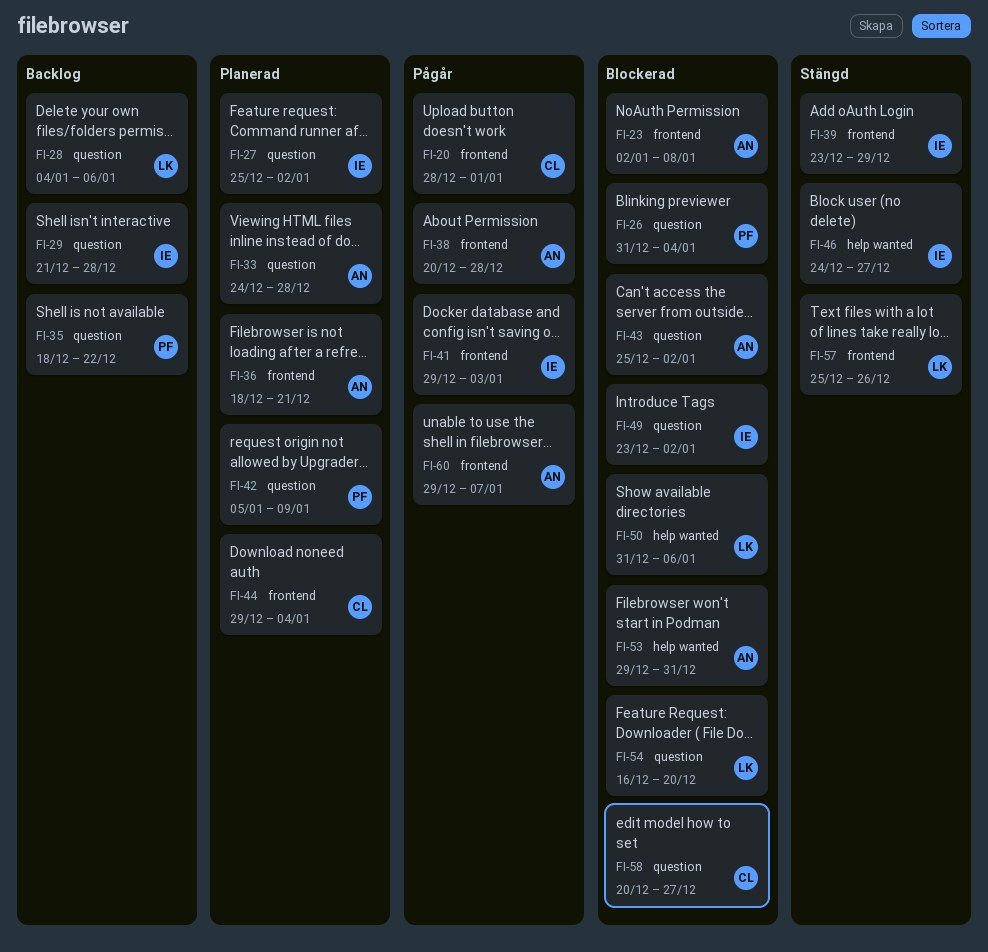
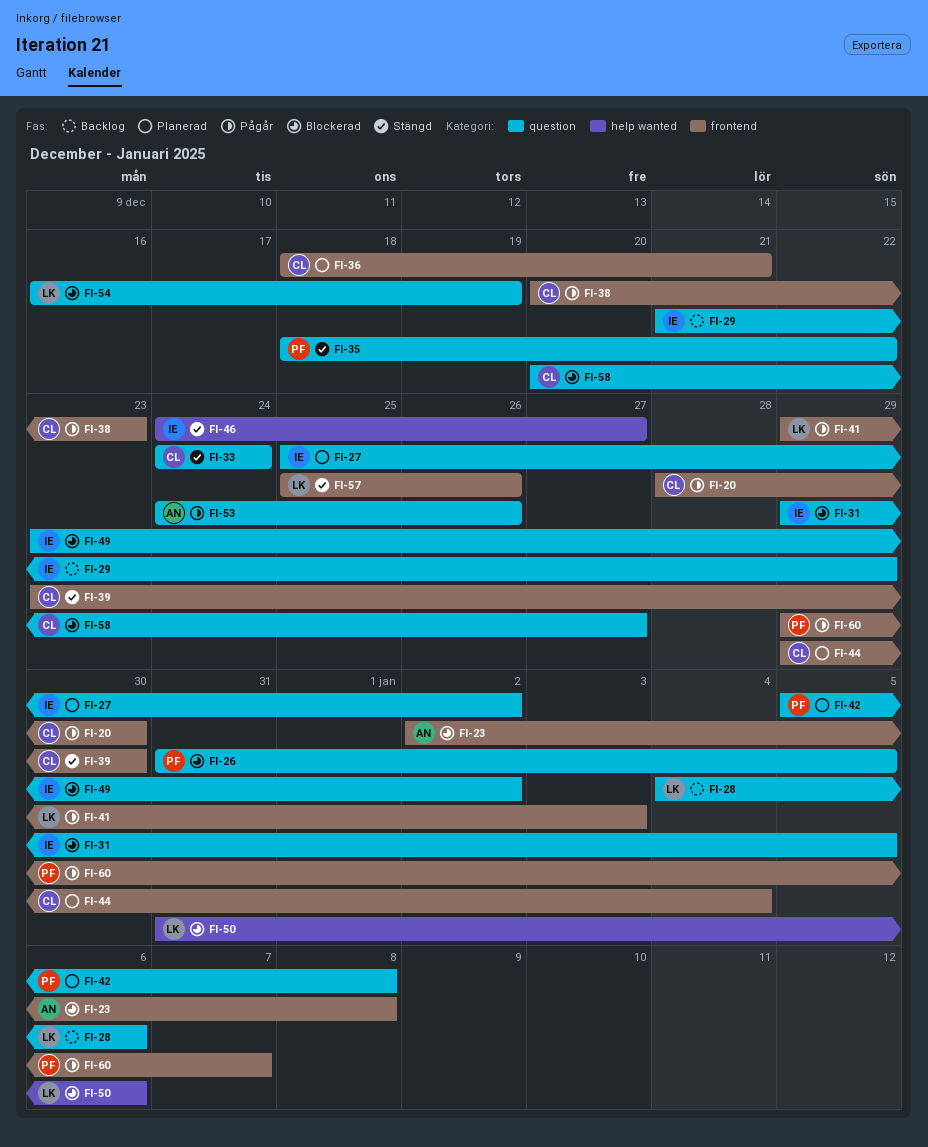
FI-20, due: Jan 1 -> Dec 30
FI-26, due: Jan 4 -> Jan 5
FI-29, due: Dec 28 -> Dec 29
FI-31: none -> present
FI-33, status: Planerad -> Stängd
FI-33, owner: AN -> CL
FI-33, due: Dec 28 -> Dec 24
FI-35, status: Backlog -> Stängd
FI-36, owner: AN -> CL
FI-38, owner: AN -> CL
FI-38, due: Dec 28 -> Dec 23
FI-39, owner: IE -> CL
FI-39, due: Dec 29 -> Dec 30
FI-41, owner: IE -> LK
FI-42, due: Jan 9 -> Jan 8
FI-43: present -> none
FI-53, status: Blockerad -> Pågår
FI-53, label: help wanted -> question
FI-53, start: Dec 29 -> Dec 24
FI-53, due: Dec 31 -> Dec 26
FI-54, due: Dec 20 -> Dec 19
FI-60, owner: AN -> PF

